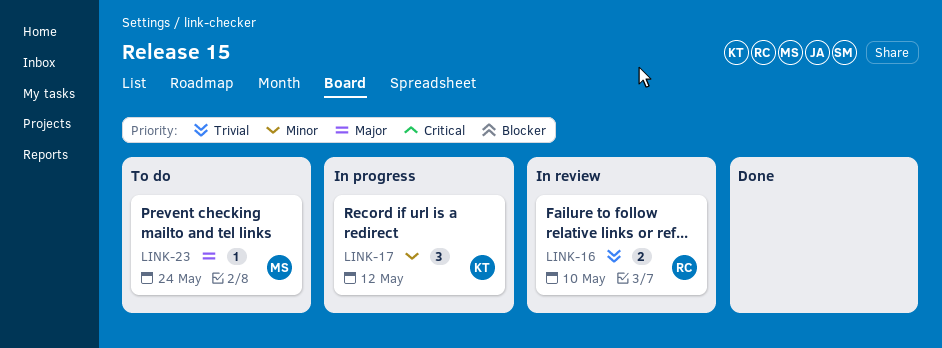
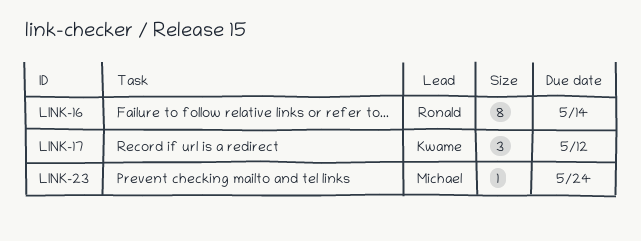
LINK-16, estimate: 2 -> 8
LINK-16, due: May 10 -> May 14

